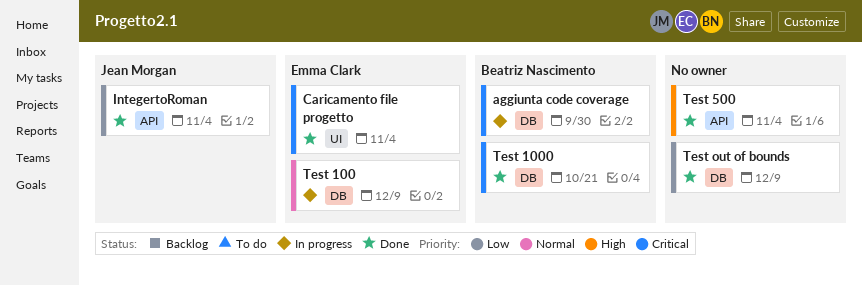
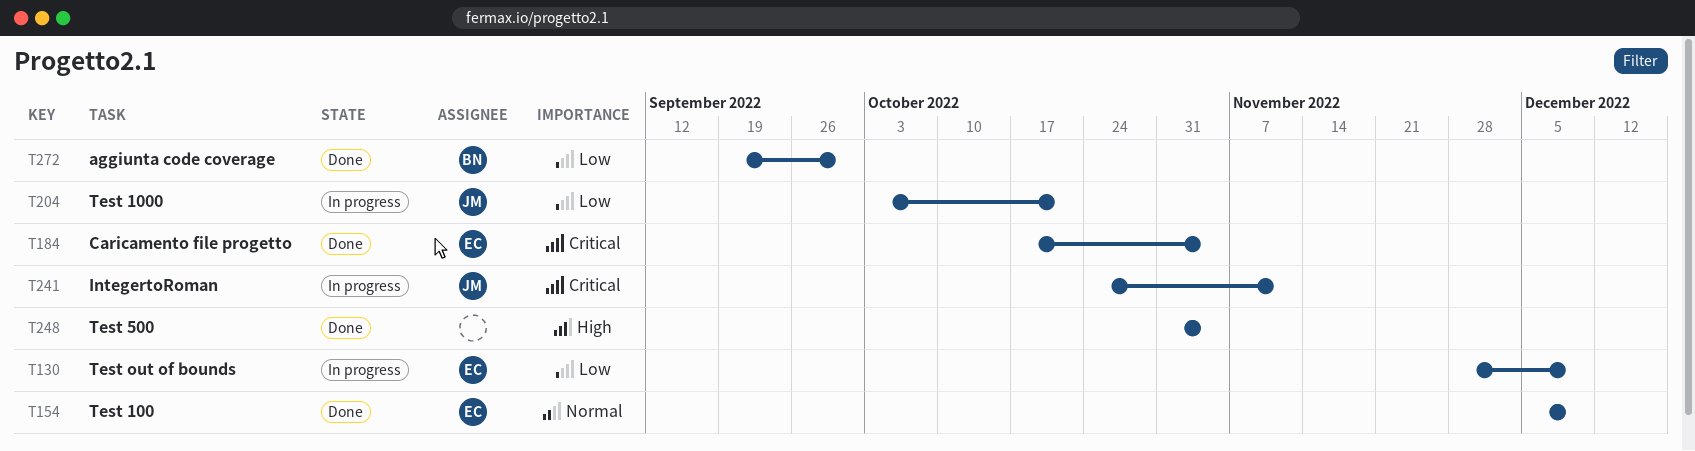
aggiunta code coverage, status: In progress -> Done
aggiunta code coverage, priority: Critical -> Low
IntegertoRoman, status: Done -> In progress
IntegertoRoman, priority: Low -> Critical
IntegertoRoman, due: Nov 4 -> Nov 11
Test 100, status: In progress -> Done
Test 1000, status: Done -> In progress
Test 1000, owner: Beatriz Nascimento -> Jean Morgan
Test 1000, priority: Critical -> Low
Test out of bounds, status: Done -> In progress
Test out of bounds, owner: none -> Emma Clark

